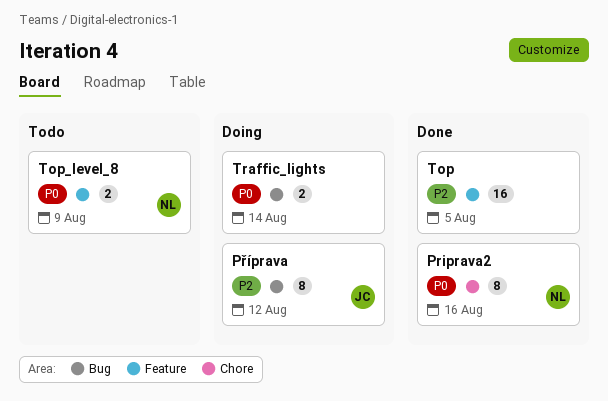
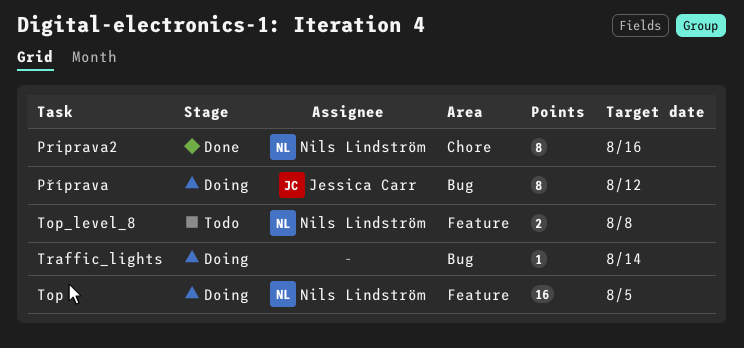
Top, status: Done -> Doing
Top, owner: none -> Nils Lindström
Top_level_8, due: Aug 9 -> Aug 8
Traffic_lights, estimate: 2 -> 1

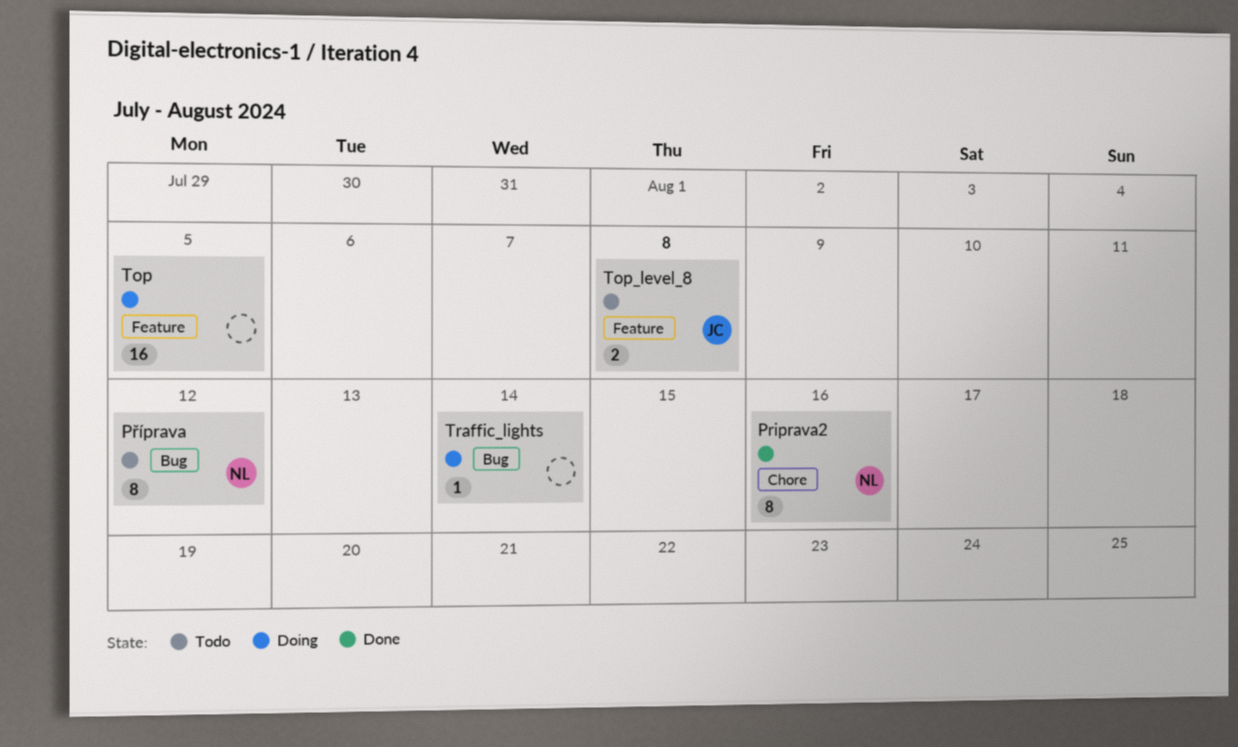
Příprava, status: Doing -> Todo
Příprava, owner: Jessica Carr -> Nils Lindström
Top, owner: Nils Lindström -> none
Top_level_8, owner: Nils Lindström -> Jessica Carr

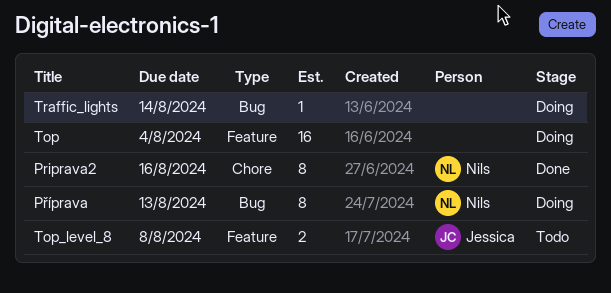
Příprava, status: Todo -> Doing
Příprava, due: Aug 12 -> Aug 13
Top, due: Aug 5 -> Aug 4

